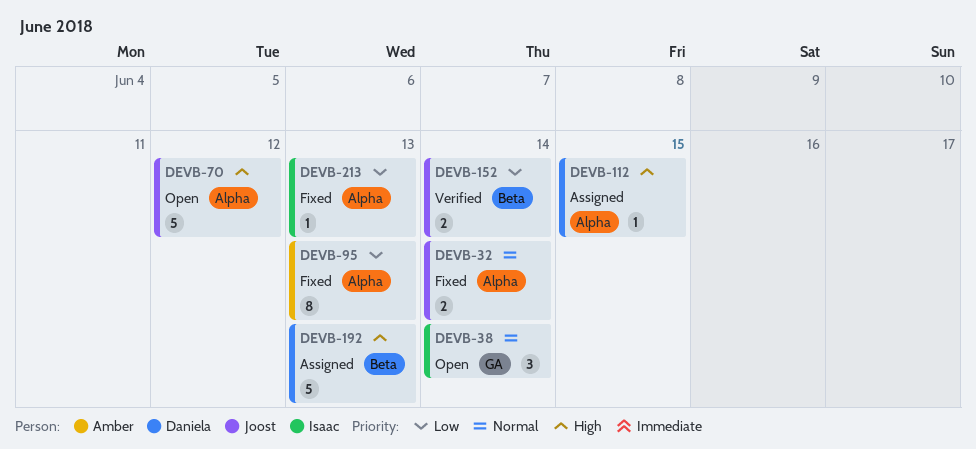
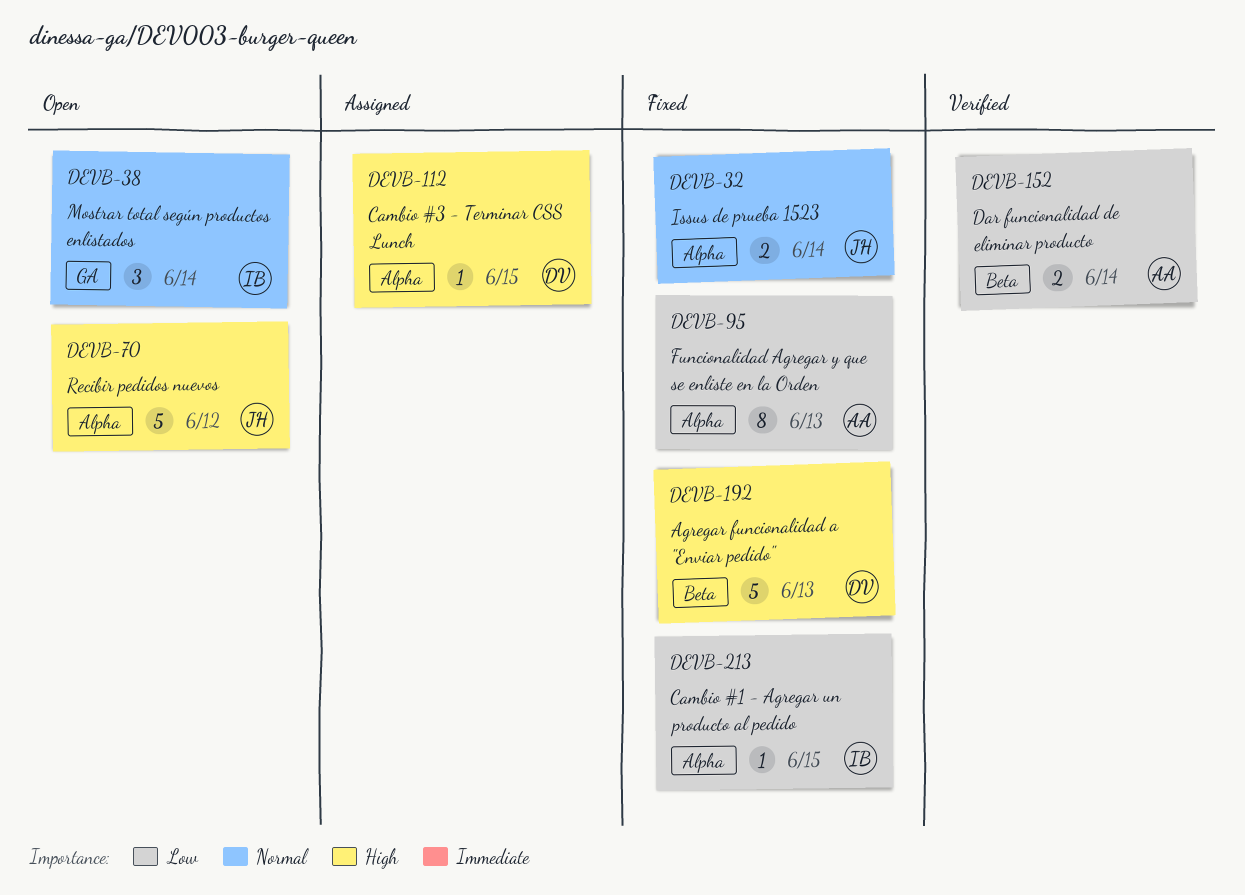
DEVB-152, owner: Joost -> Amber
DEVB-192, status: Assigned -> Fixed
DEVB-213, due: Jun 13 -> Jun 15

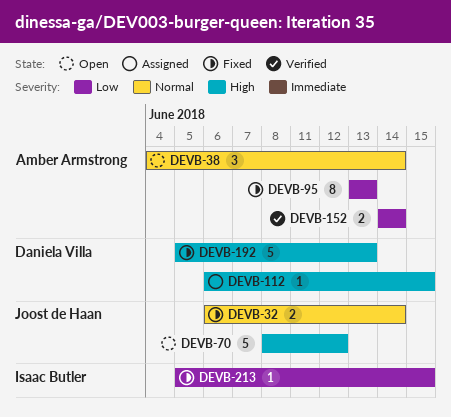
DEVB-38, owner: Isaac Butler -> Amber Armstrong

